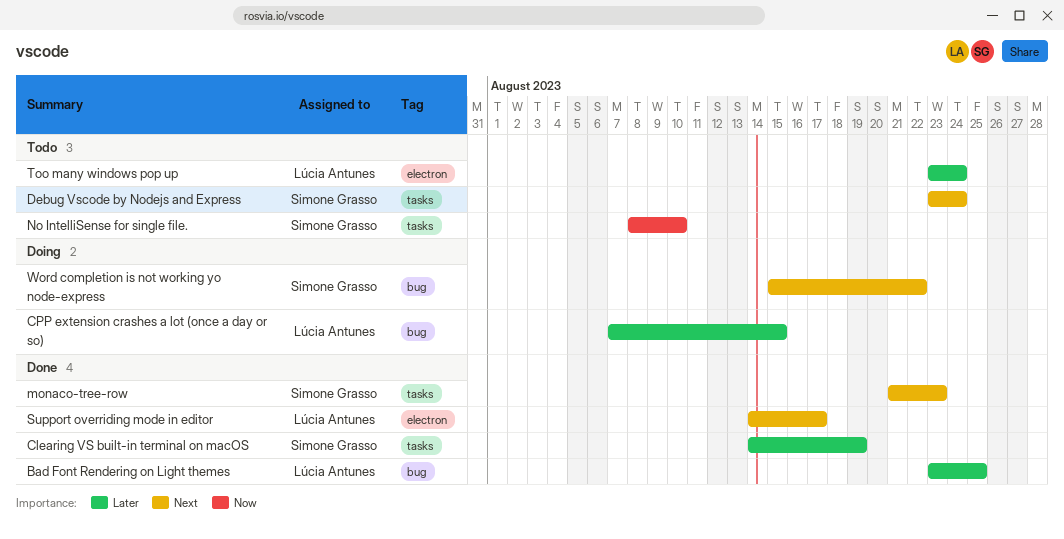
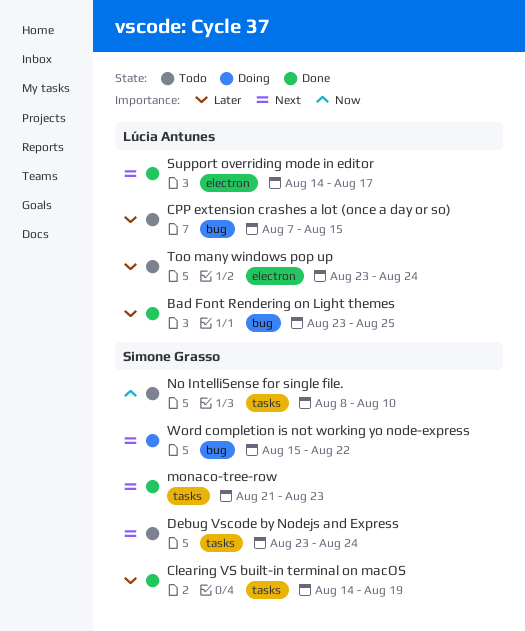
CPP extension crashes a lot (once a day or so), status: Doing -> Todo

